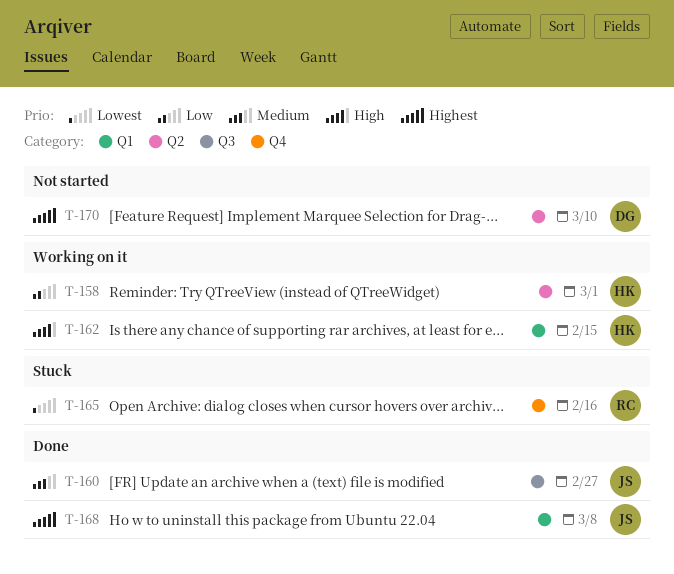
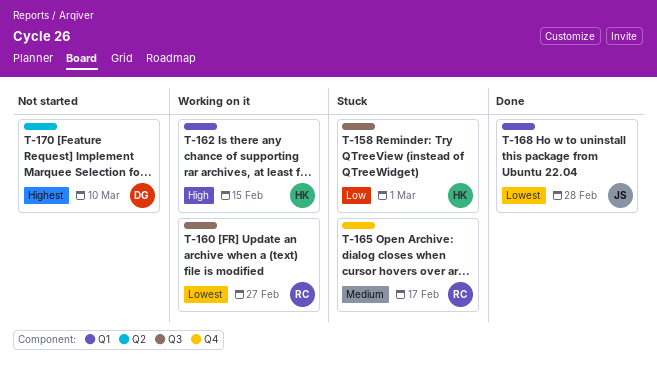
T-158, status: Working on it -> Stuck
T-158, label: Q2 -> Q3
T-160, status: Done -> Working on it
T-160, owner: JS -> RC
T-160, priority: Medium -> Lowest
T-165, priority: Lowest -> Medium
T-165, due: Feb 16 -> Feb 17
T-168, priority: Highest -> Lowest
T-168, due: Mar 8 -> Feb 28

